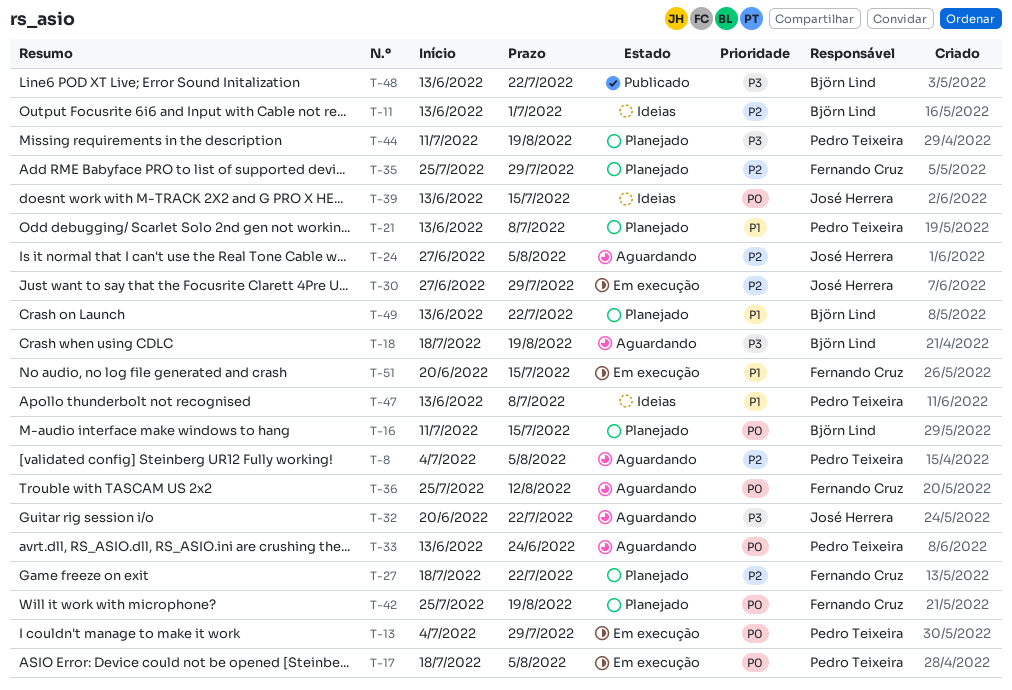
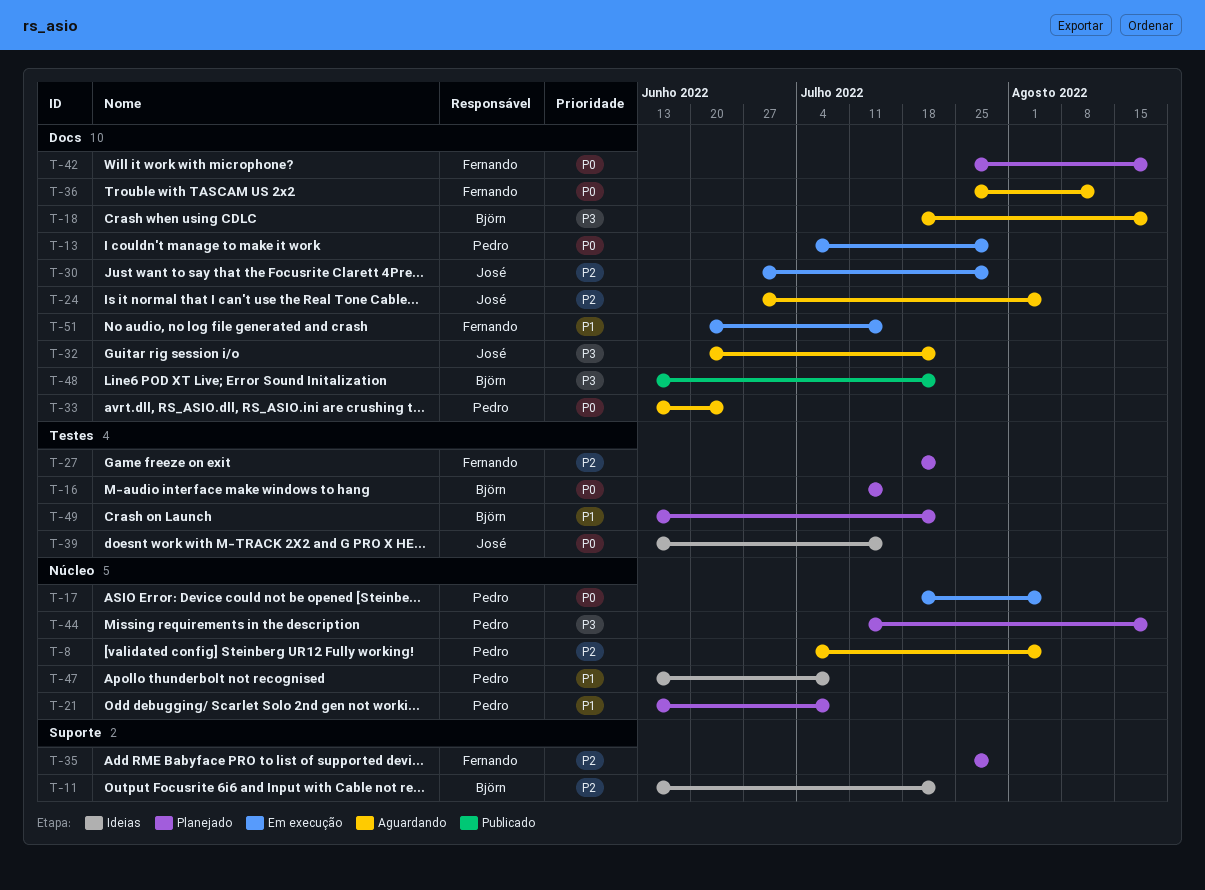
T-11, due: Jul 1 -> Jul 22

